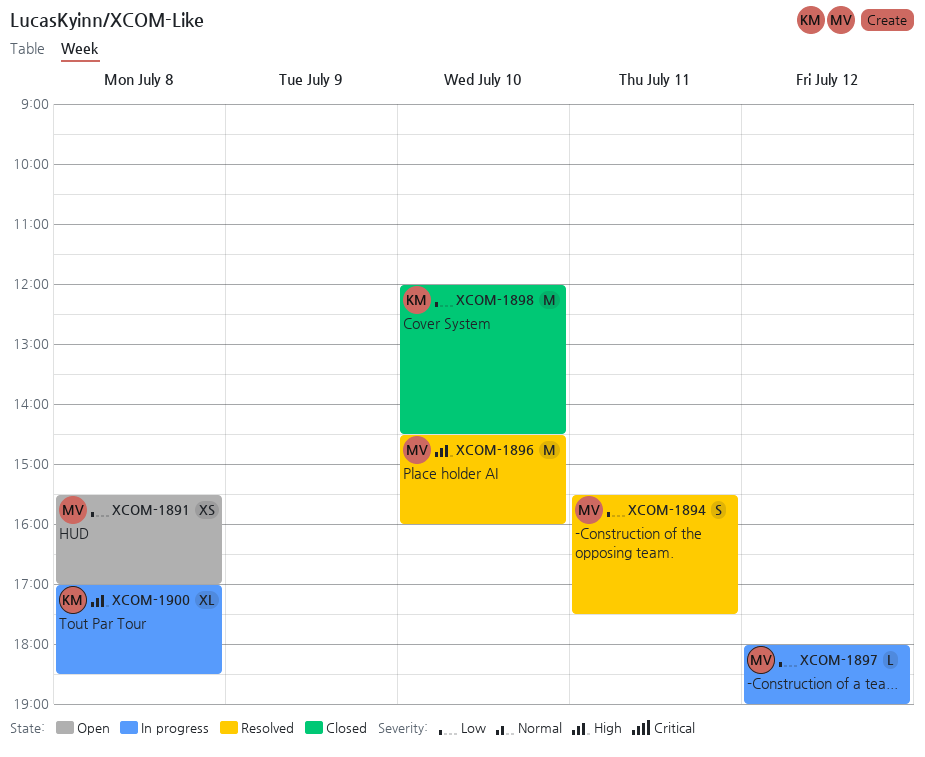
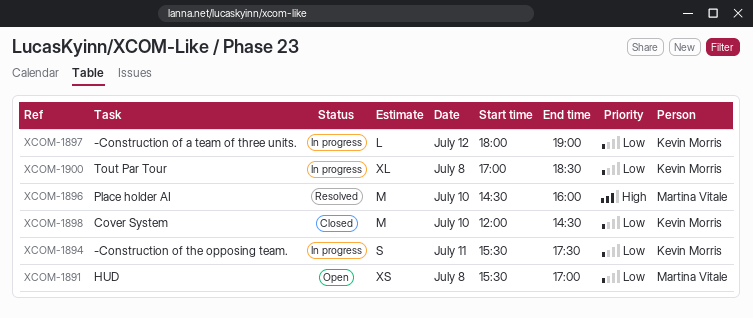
XCOM-1894, status: Resolved -> In progress
XCOM-1894, owner: Martina Vitale -> Kevin Morris
XCOM-1897, owner: Martina Vitale -> Kevin Morris
XCOM-1900, priority: High -> Low

